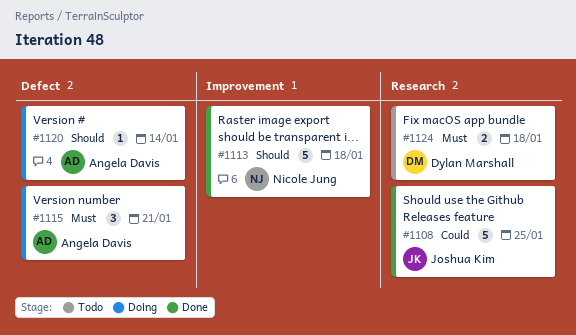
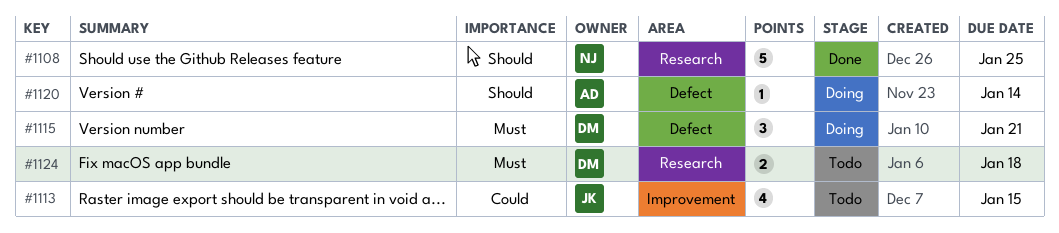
#1108, owner: Joshua Kim -> Nicole Jung
#1108, priority: Could -> Should
#1113, status: Done -> Todo
#1113, owner: Nicole Jung -> Joshua Kim
#1113, priority: Should -> Could
#1113, estimate: 5 -> 4
#1113, due: Jan 18 -> Jan 15
#1115, owner: Angela Davis -> Dylan Marshall

